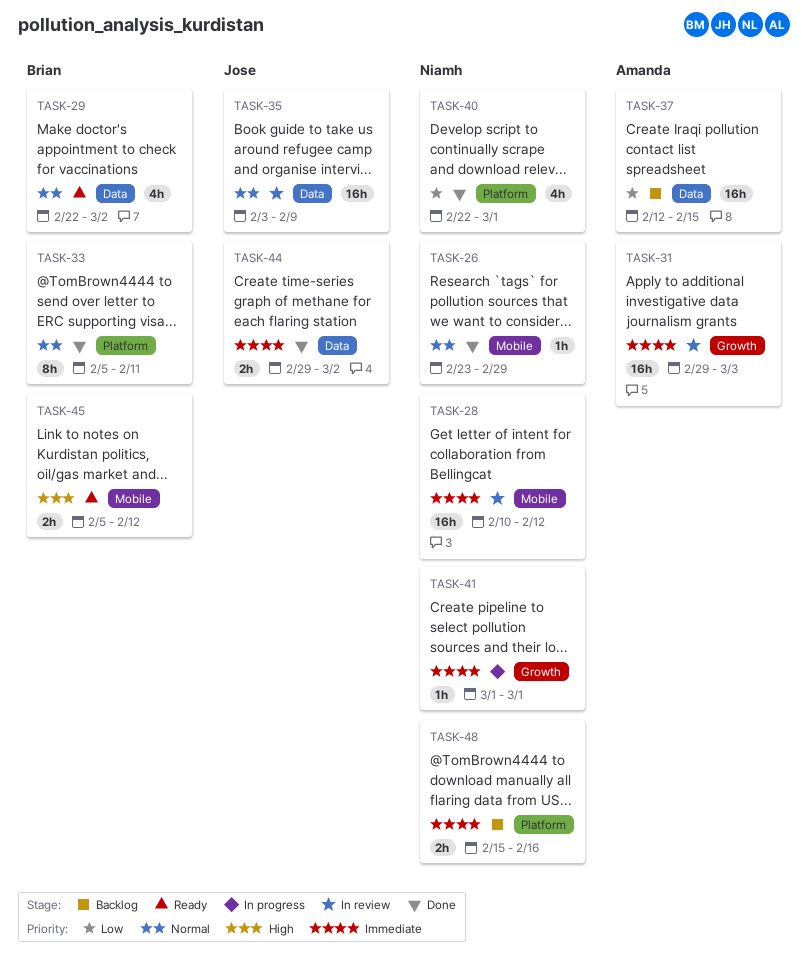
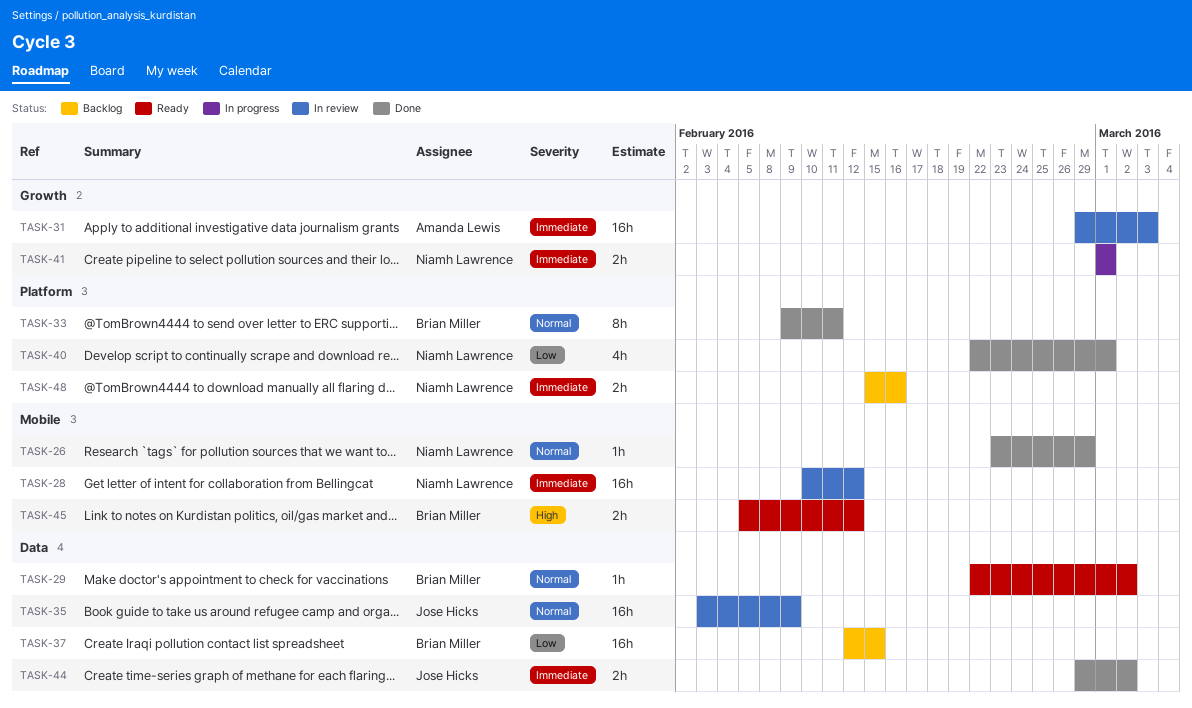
TASK-29, estimate: 4h -> 1h
TASK-33, start: Feb 5 -> Feb 9
TASK-37, owner: Amanda Lewis -> Brian Miller
TASK-41, estimate: 1h -> 2h

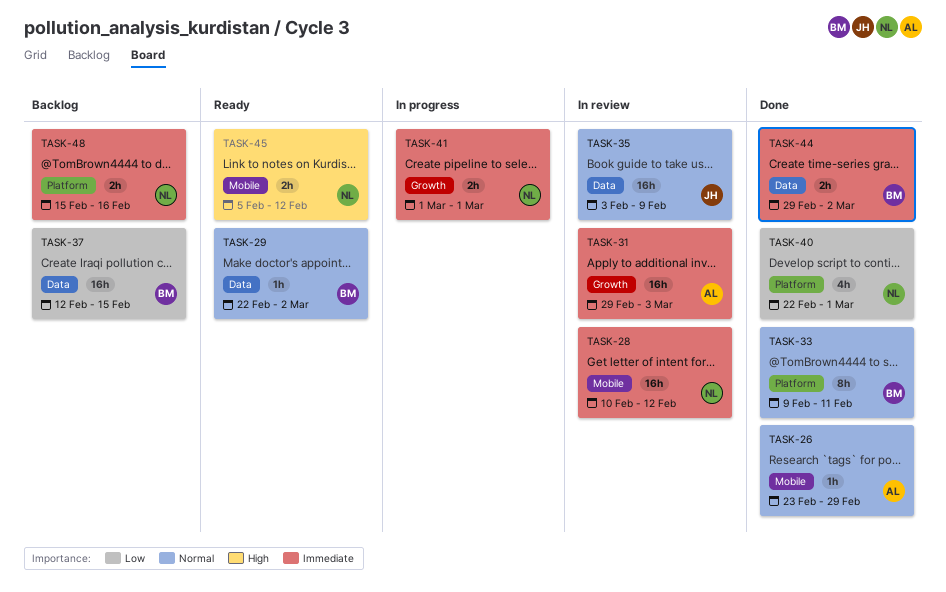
TASK-26, owner: Niamh Lawrence -> Amanda Lewis
TASK-44, owner: Jose Hicks -> Brian Miller
TASK-45, owner: Brian Miller -> Niamh Lawrence

